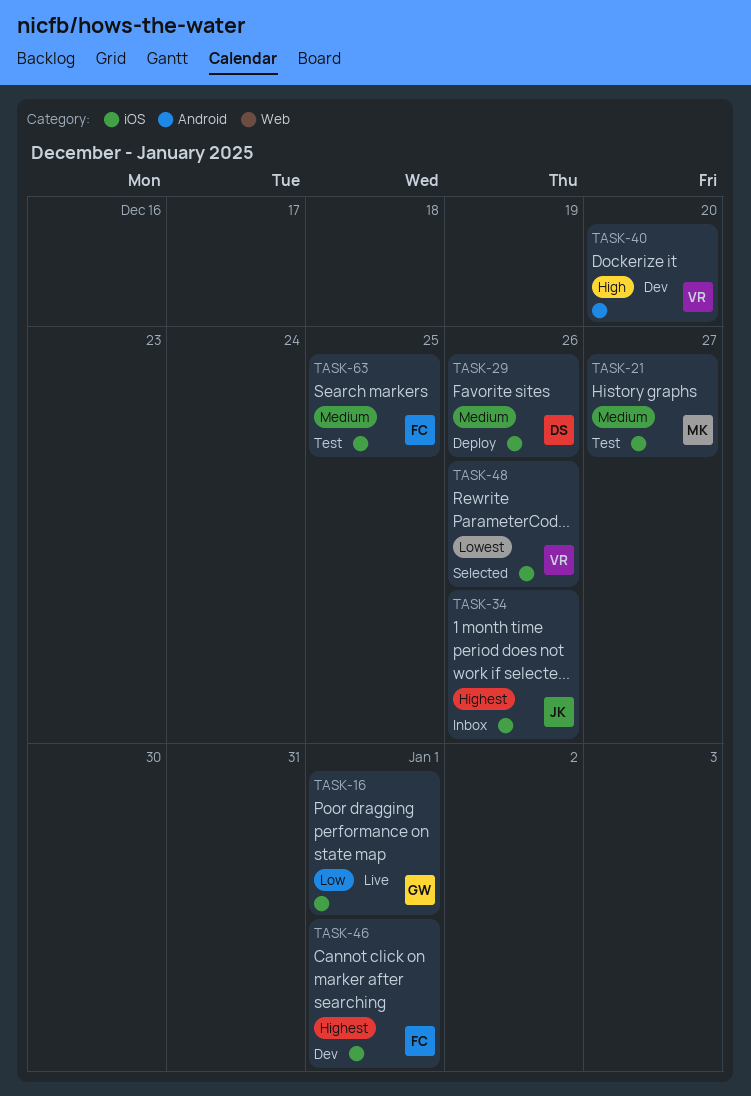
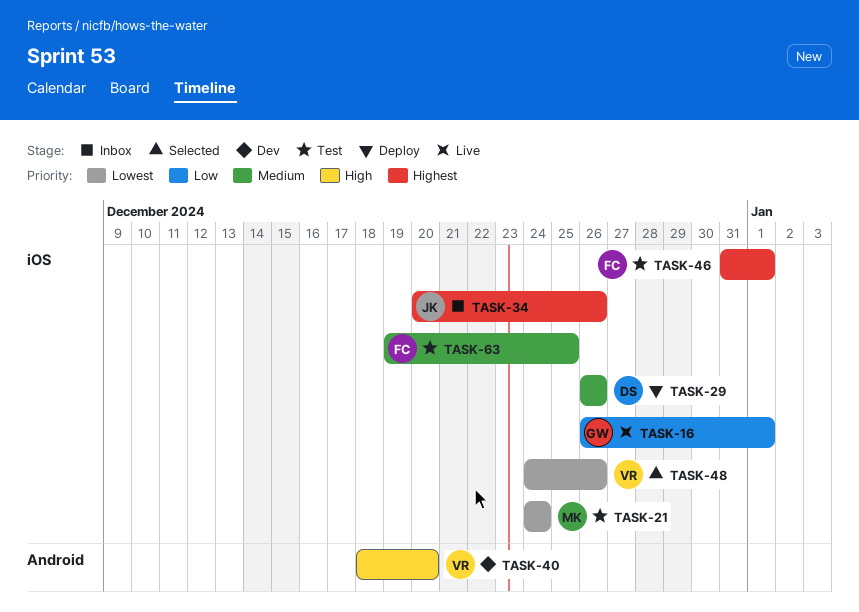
TASK-21, priority: Medium -> Lowest
TASK-21, due: Dec 27 -> Dec 24
TASK-46, status: Dev -> Test

